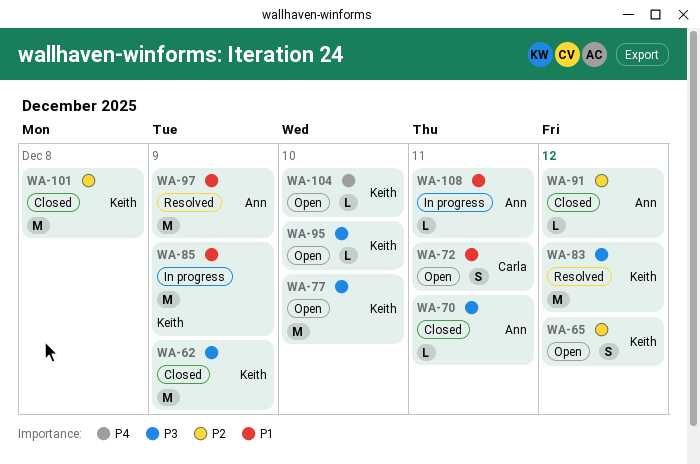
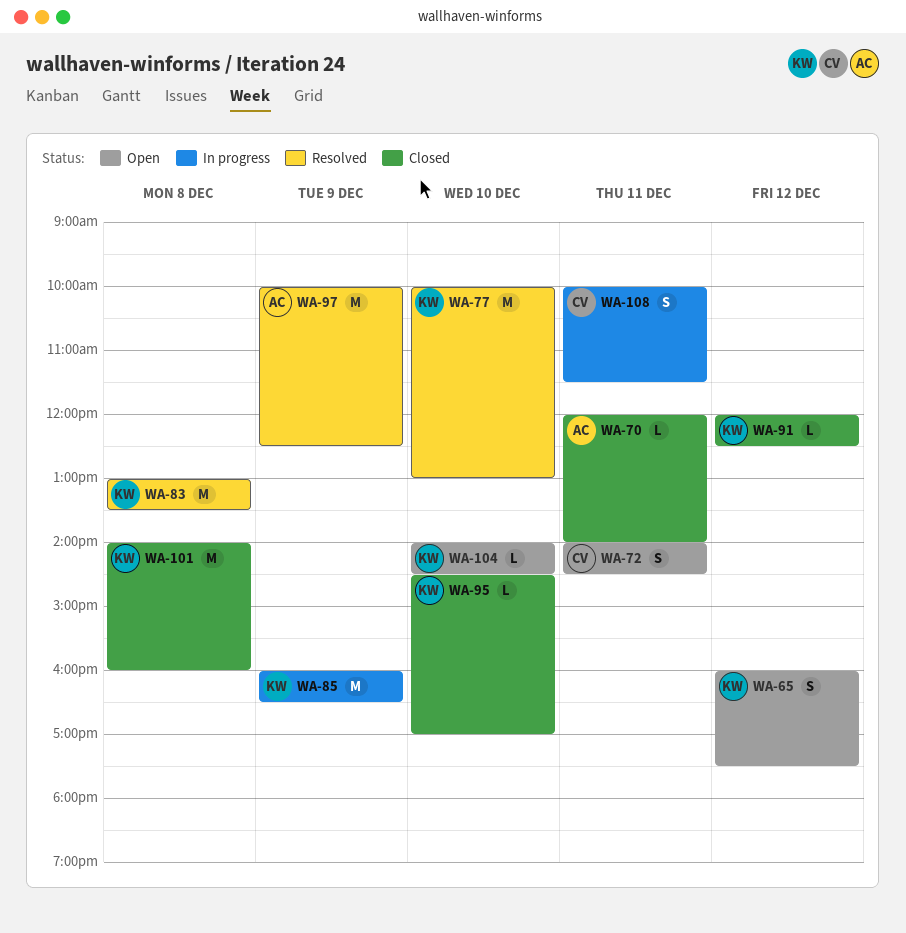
WA-62: present -> none
WA-77, status: Open -> Resolved
WA-83, day: Dec 12 -> Dec 8
WA-91, owner: Ann -> Keith
WA-95, status: Open -> Closed
WA-108, owner: Ann -> Carla
WA-108, estimate: L -> S

